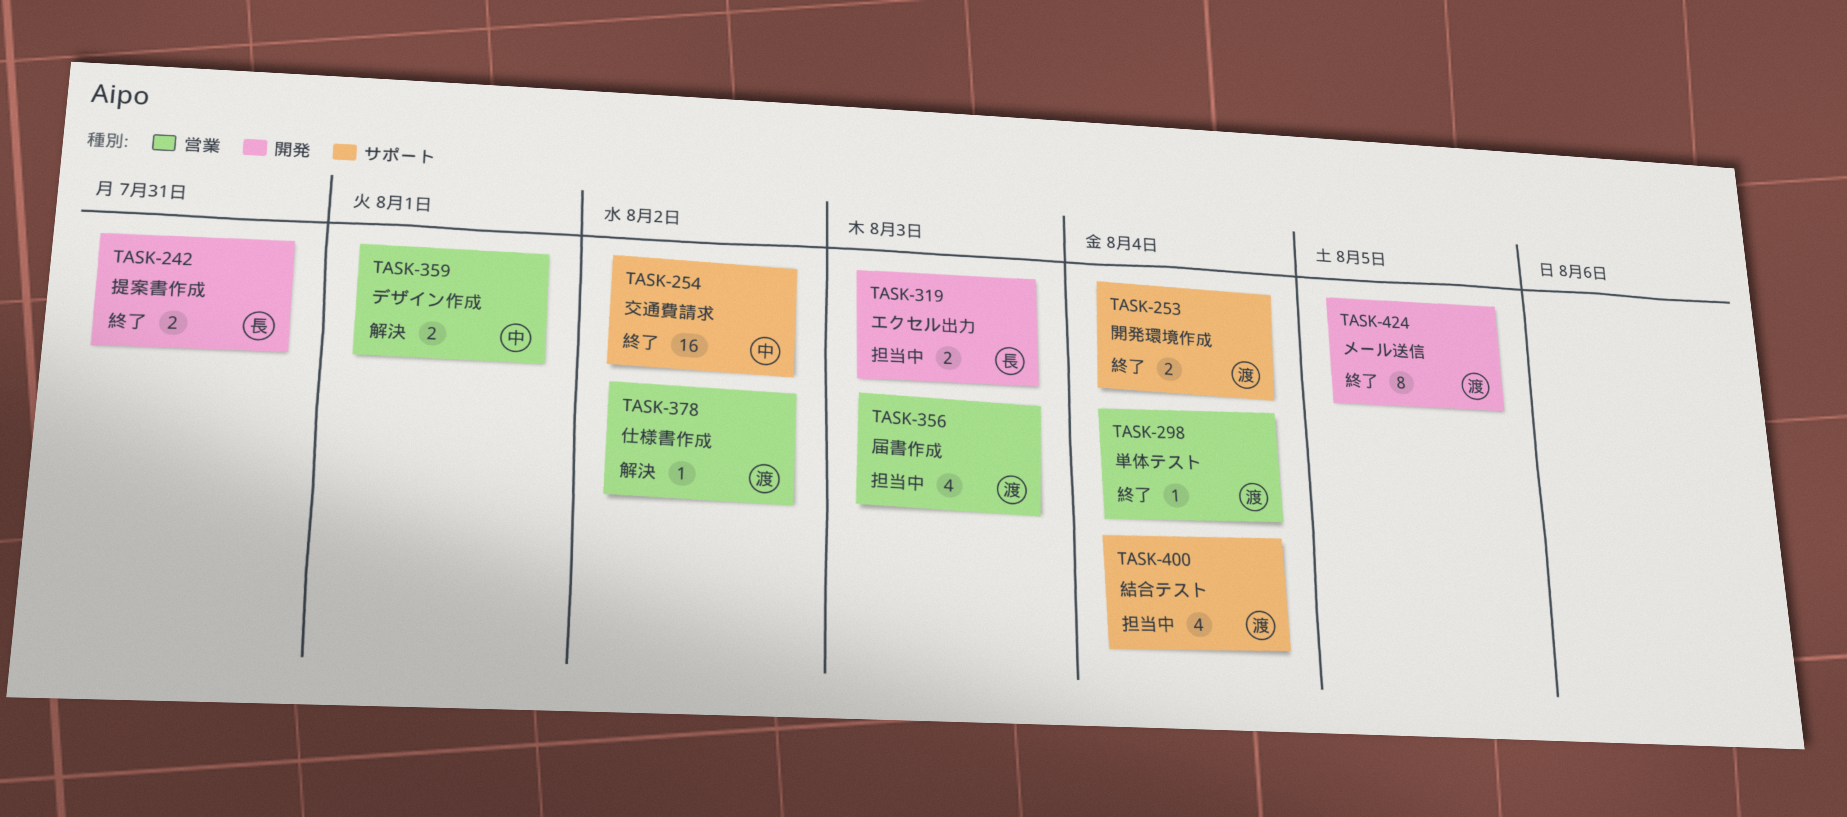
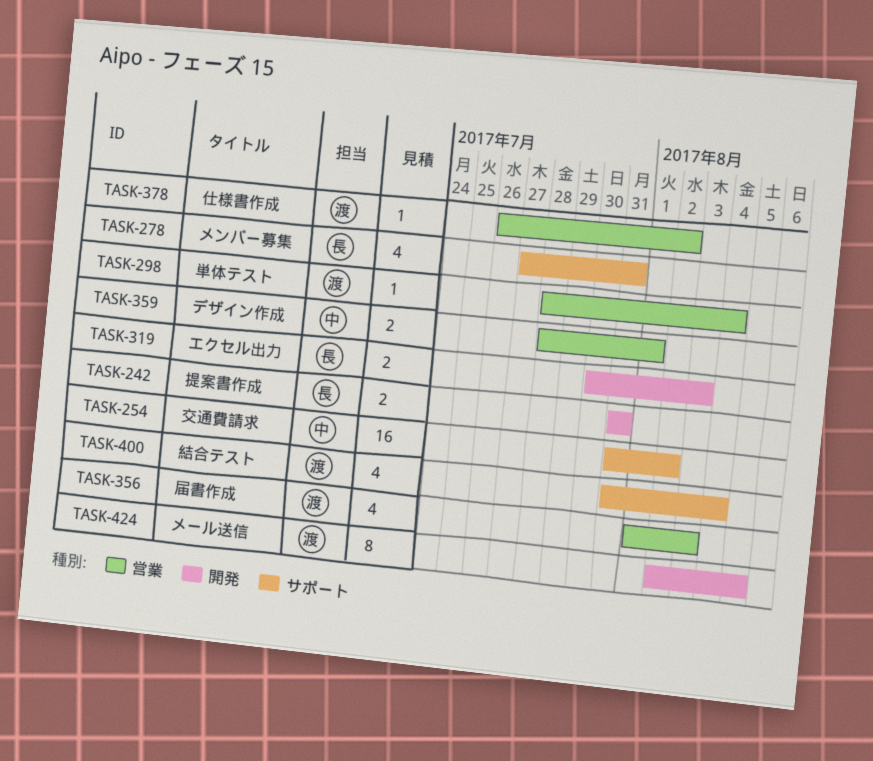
TASK-253: present -> none
TASK-278: none -> present

